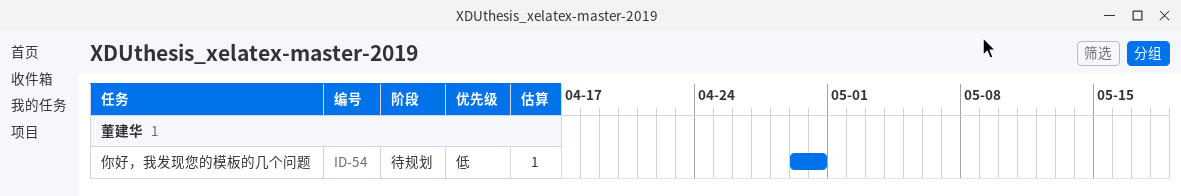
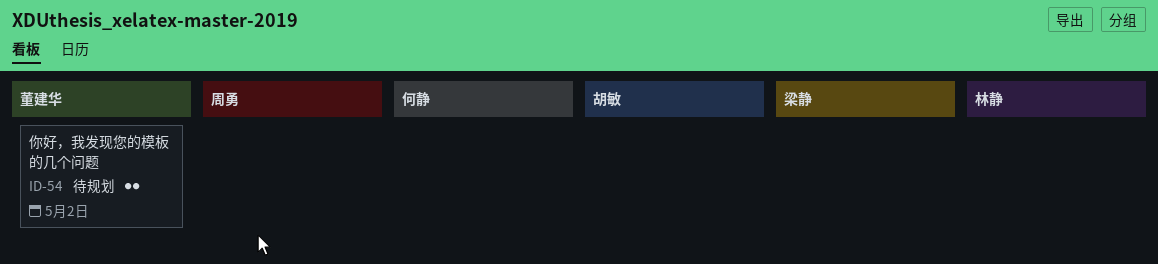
ID-54, estimate: 1 -> 2
ID-54, due: Apr 30 -> May 2

